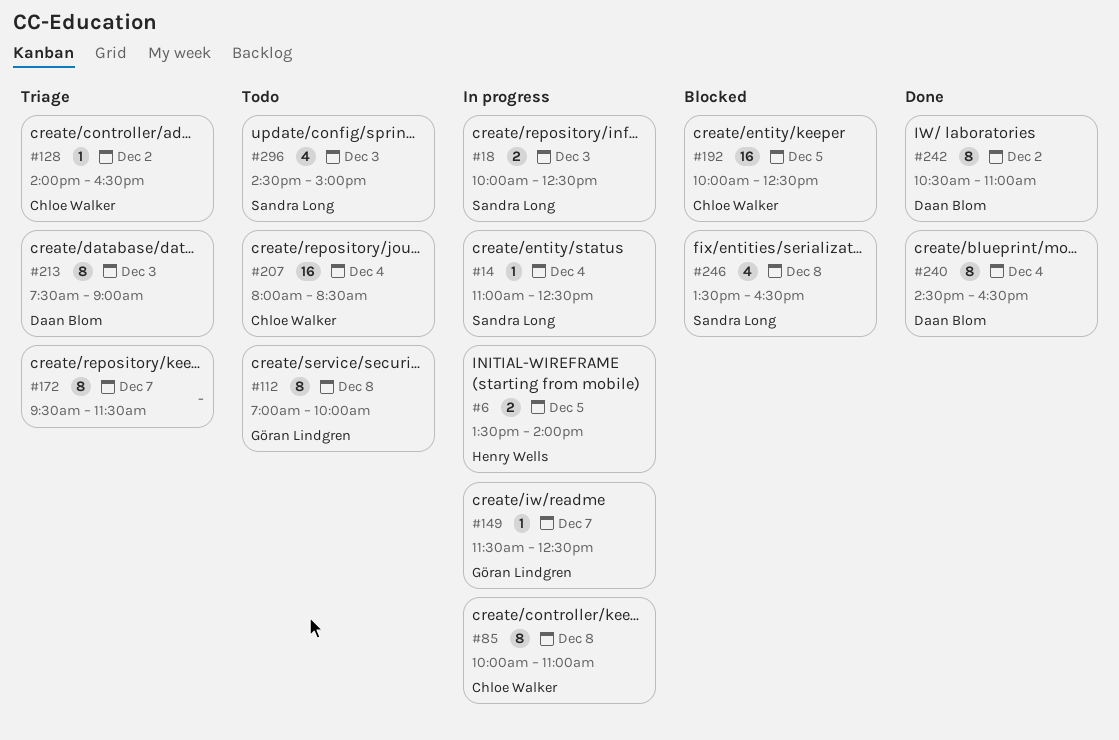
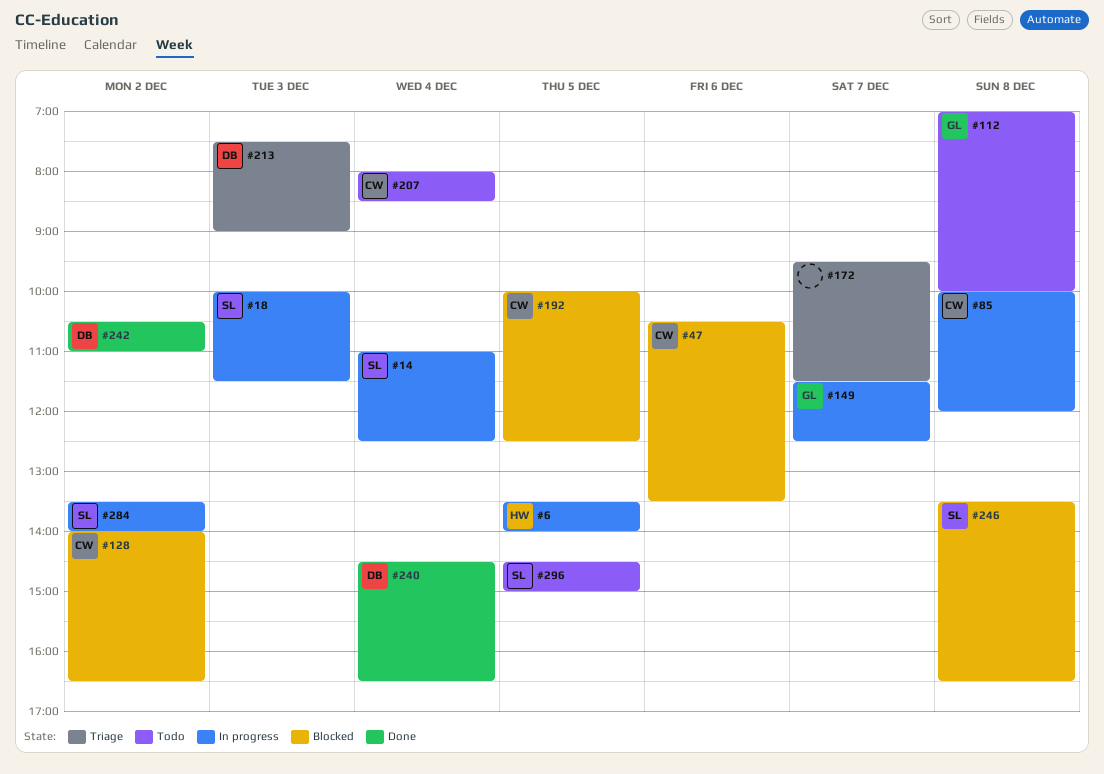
#18, ends: 12:30 -> 11:30
#47: none -> present
#85, ends: 11:00 -> 12:00
#128, status: Triage -> Blocked
#284: none -> present
#296, day: Dec 3 -> Dec 5

